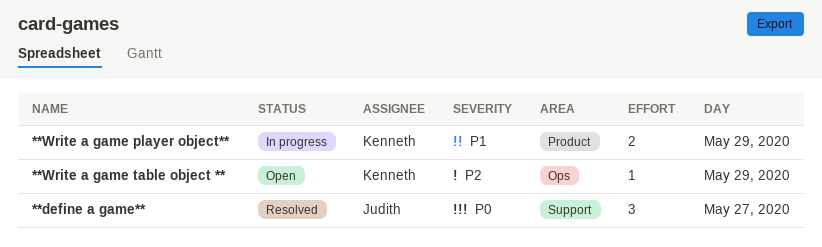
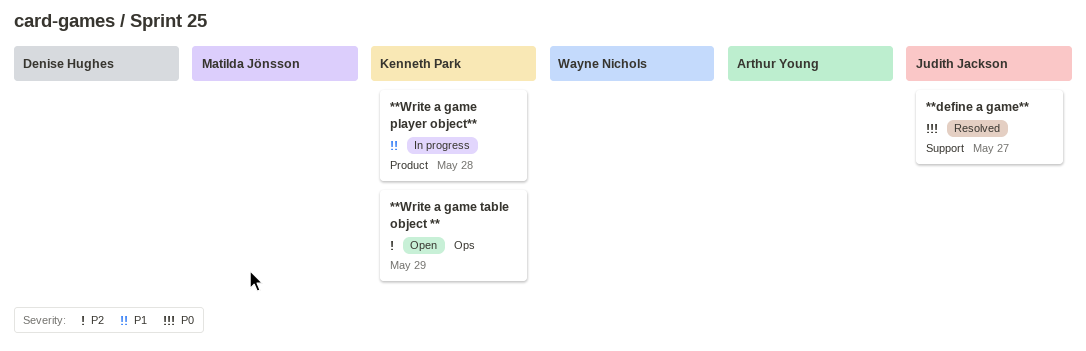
**Write a game player object**, day: May 29 -> May 28

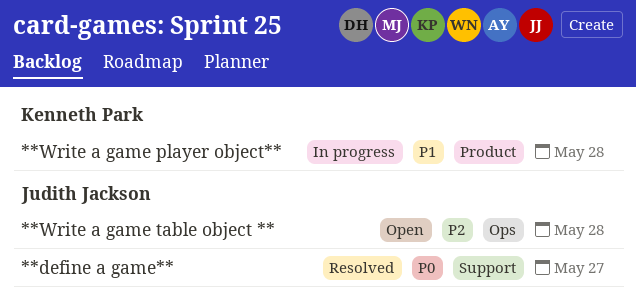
**Write a game table object **, owner: Kenneth Park -> Judith Jackson
**Write a game table object **, day: May 29 -> May 28

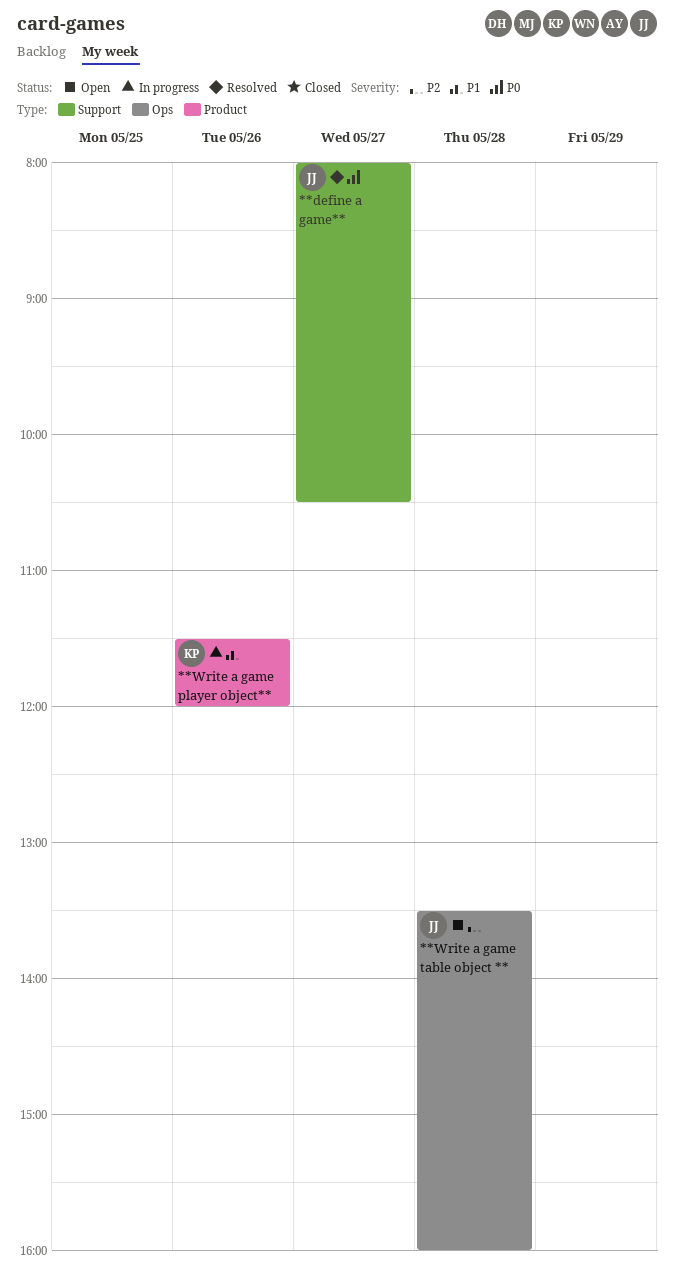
**Write a game player object**, day: May 28 -> May 26

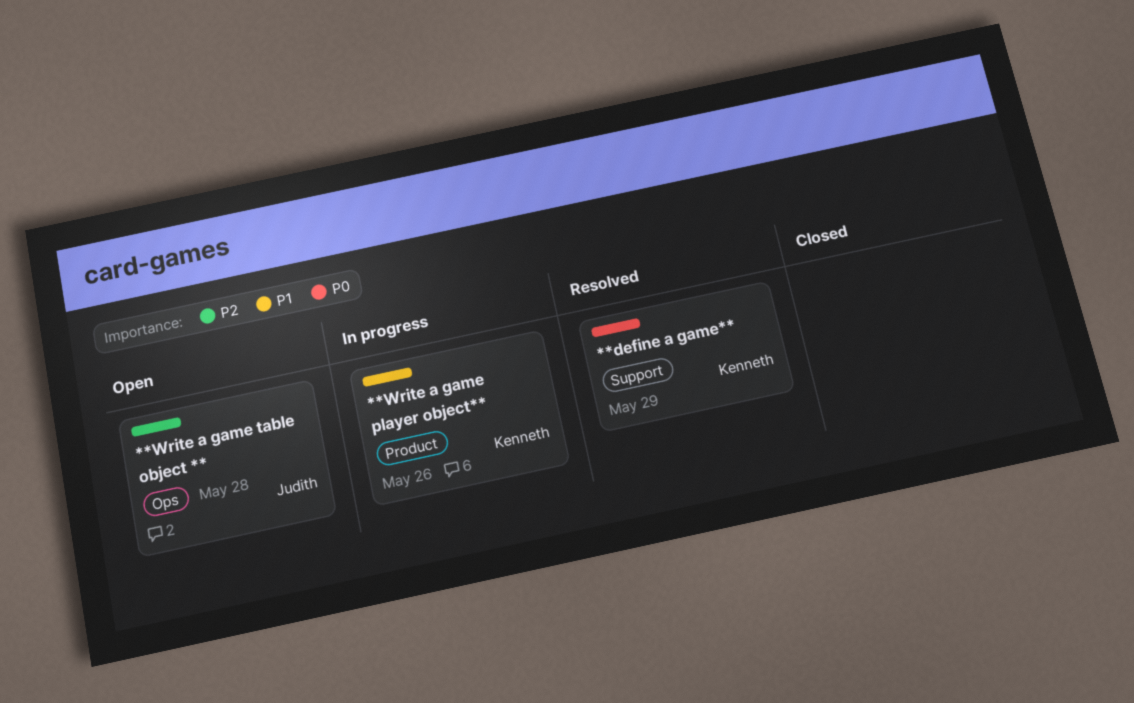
**define a game**, owner: Judith -> Kenneth
**define a game**, day: May 27 -> May 29

